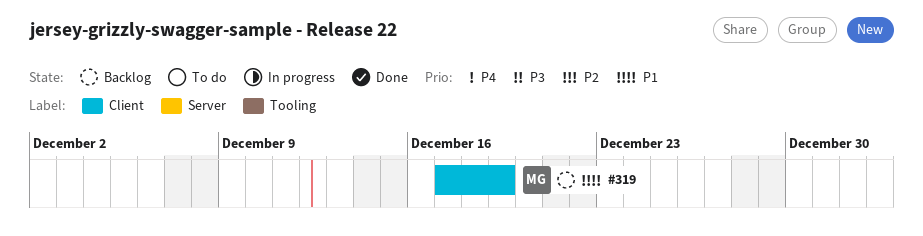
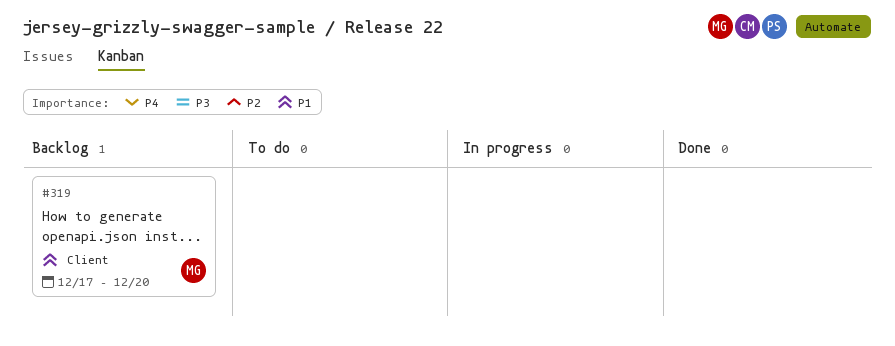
#319, due: Dec 19 -> Dec 20

